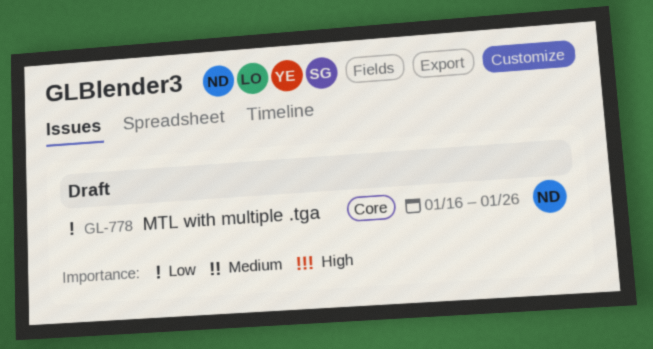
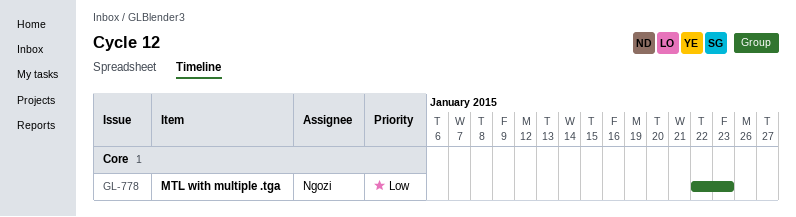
GL-778, start: Jan 16 -> Jan 22
GL-778, due: Jan 26 -> Jan 23

